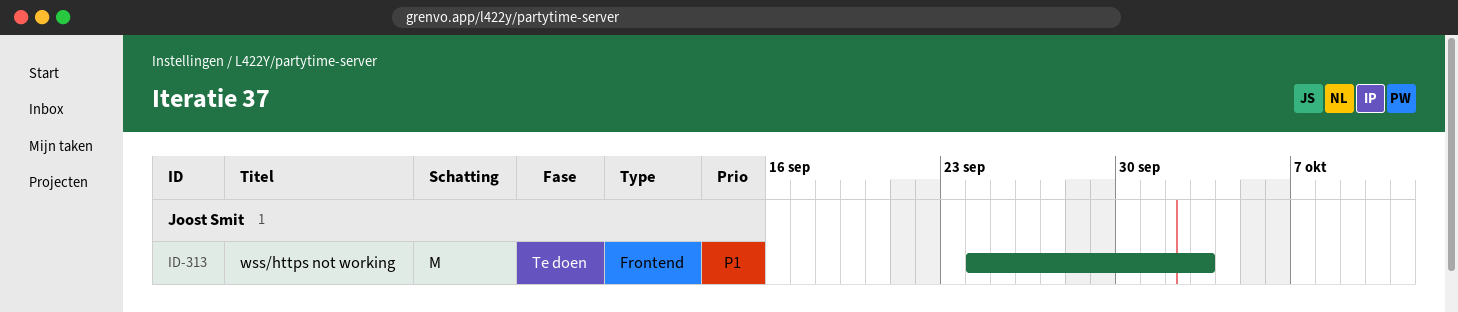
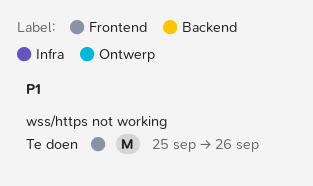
wss/https not working, start: Sep 24 -> Sep 25
wss/https not working, due: Oct 3 -> Sep 26

